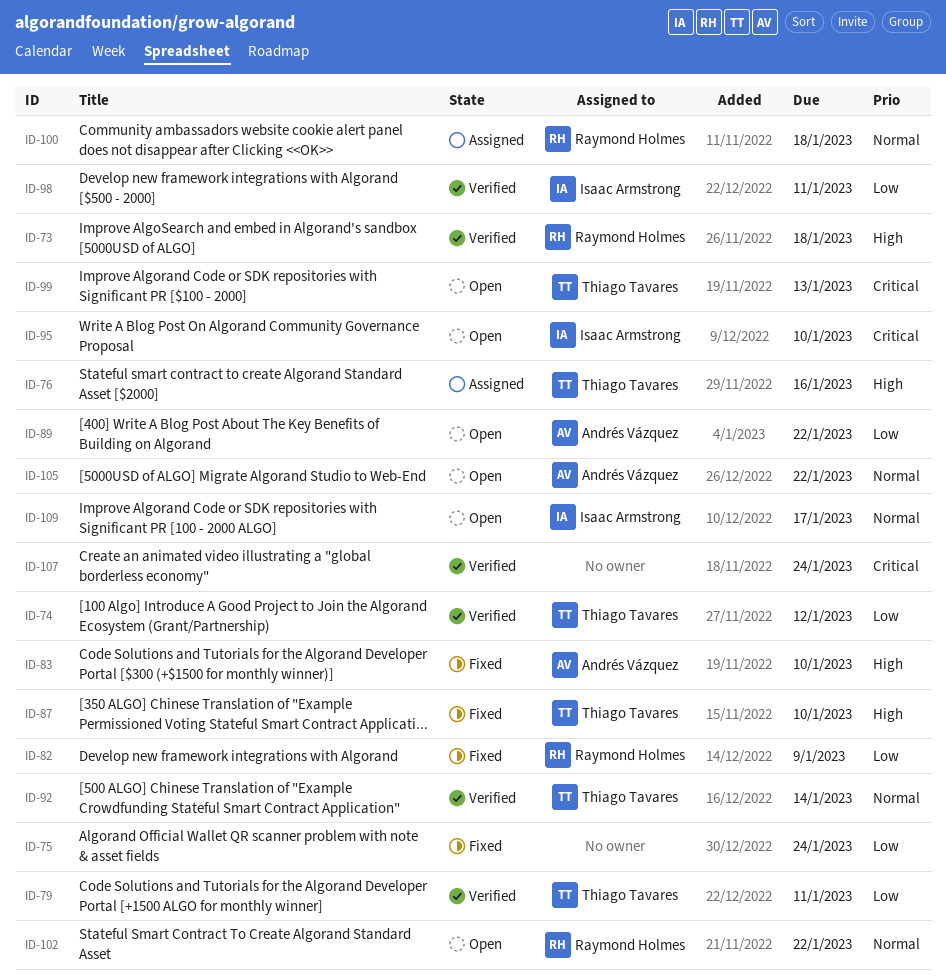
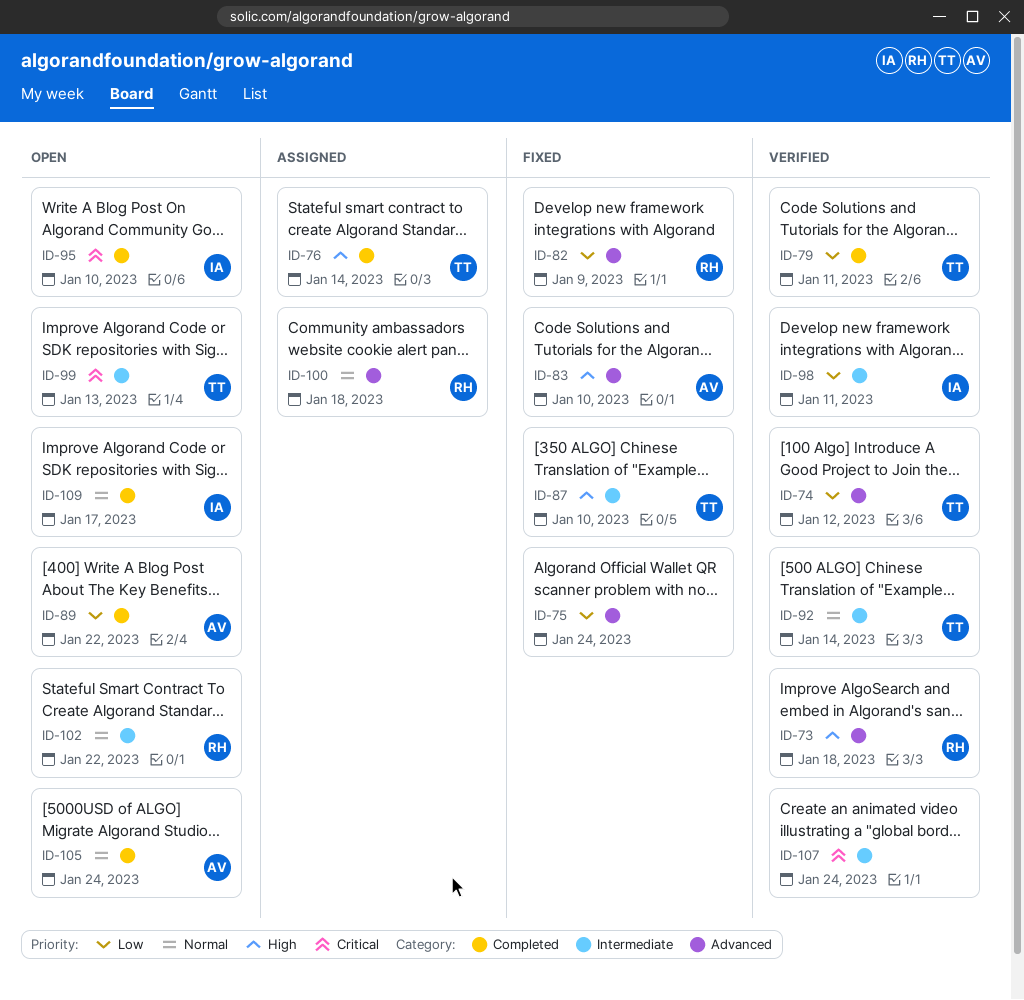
ID-76, due: Jan 16 -> Jan 14
ID-105, due: Jan 22 -> Jan 24

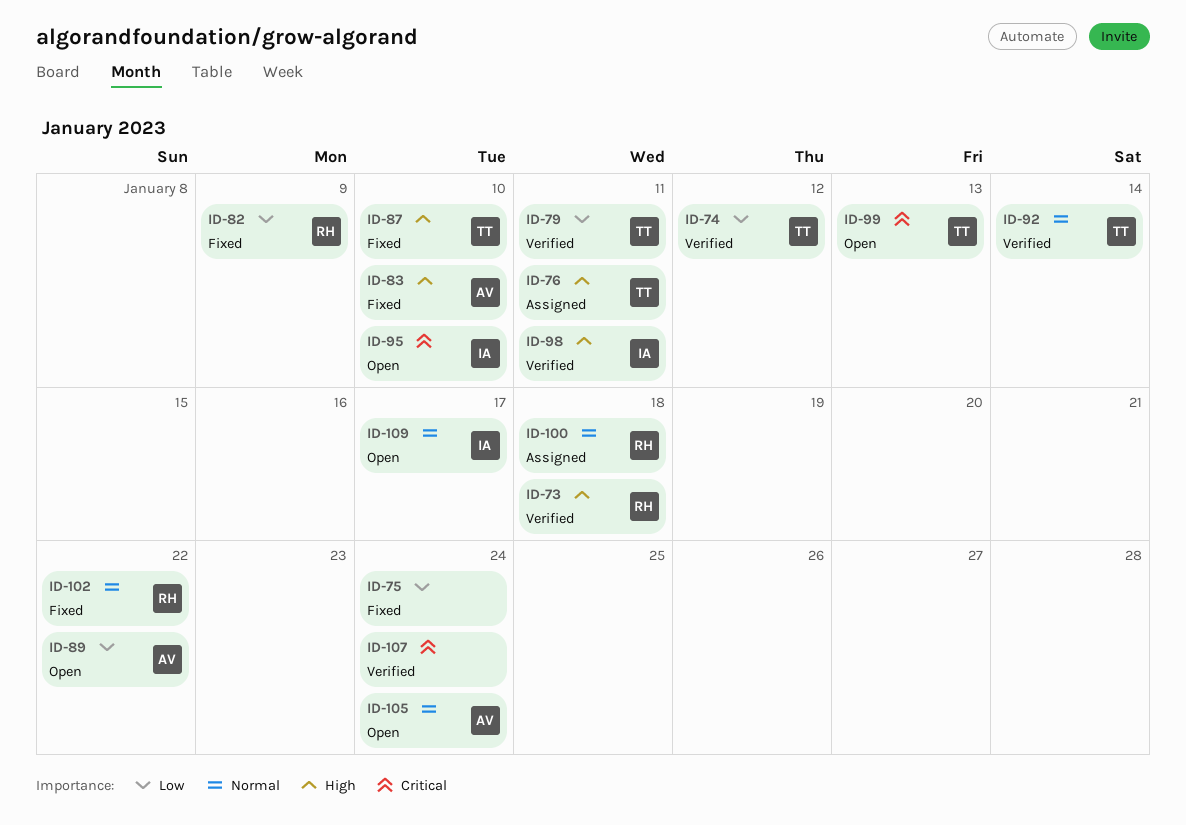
ID-76, due: Jan 14 -> Jan 11
ID-98, priority: Low -> High
ID-102, status: Open -> Fixed

